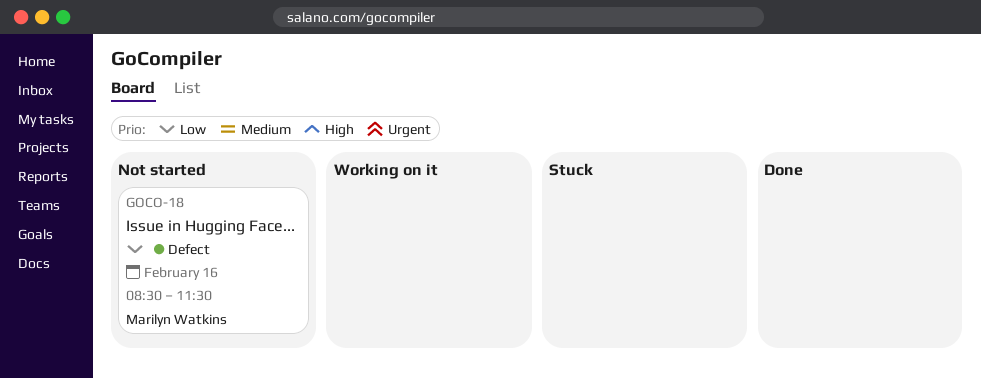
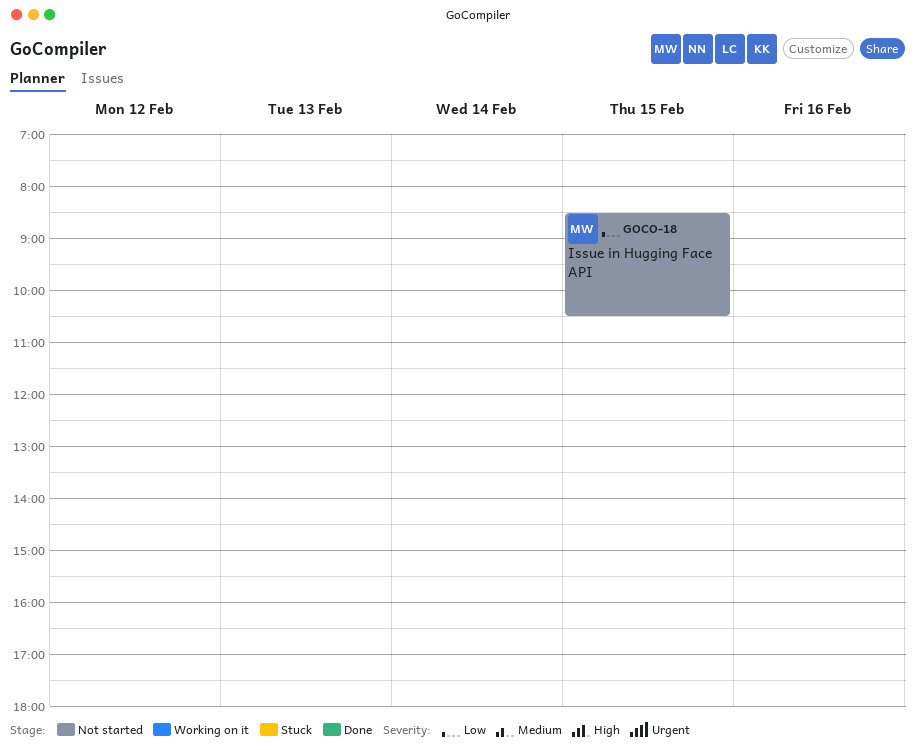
GOCO-18, day: Feb 16 -> Feb 15
GOCO-18, ends: 11:30 -> 10:30

